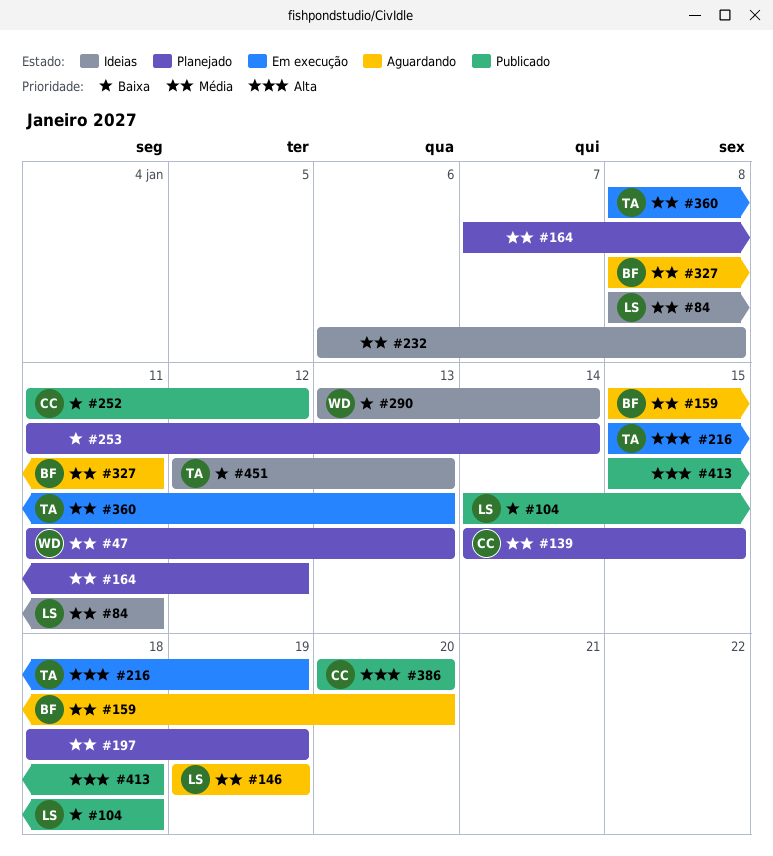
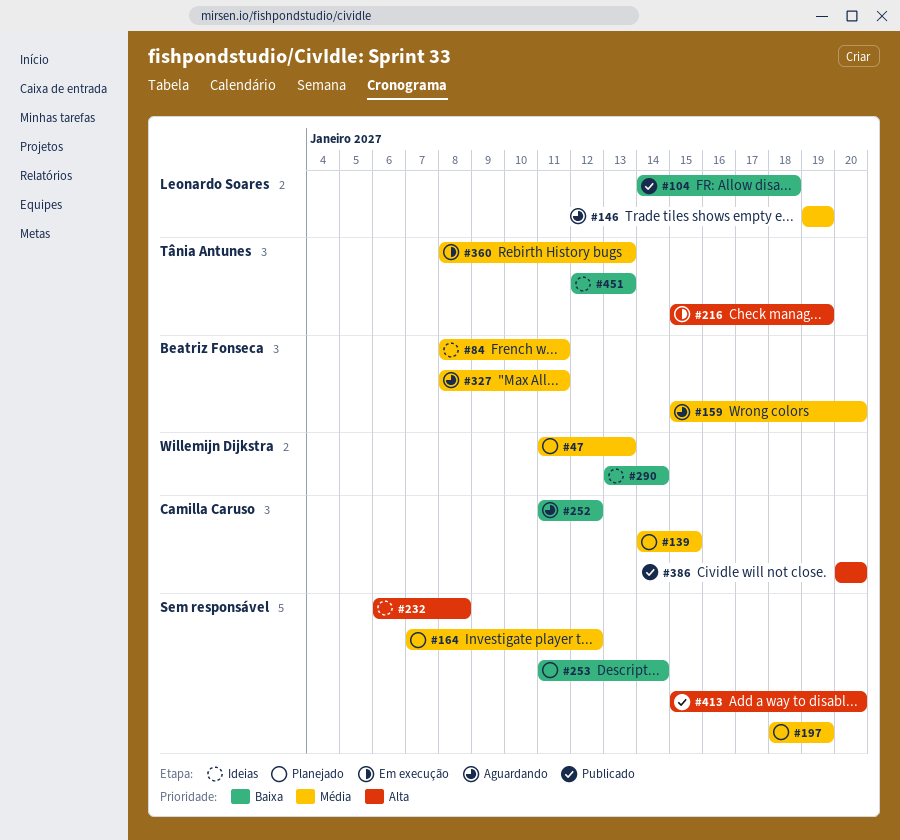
#84, owner: Leonardo Soares -> Beatriz Fonseca
#232, priority: Média -> Alta
#252, status: Publicado -> Aguardando
#413, due: Jan 18 -> Jan 20

